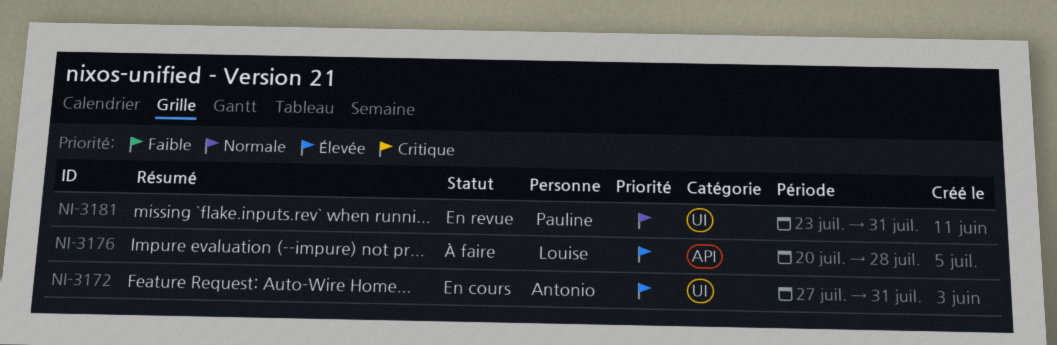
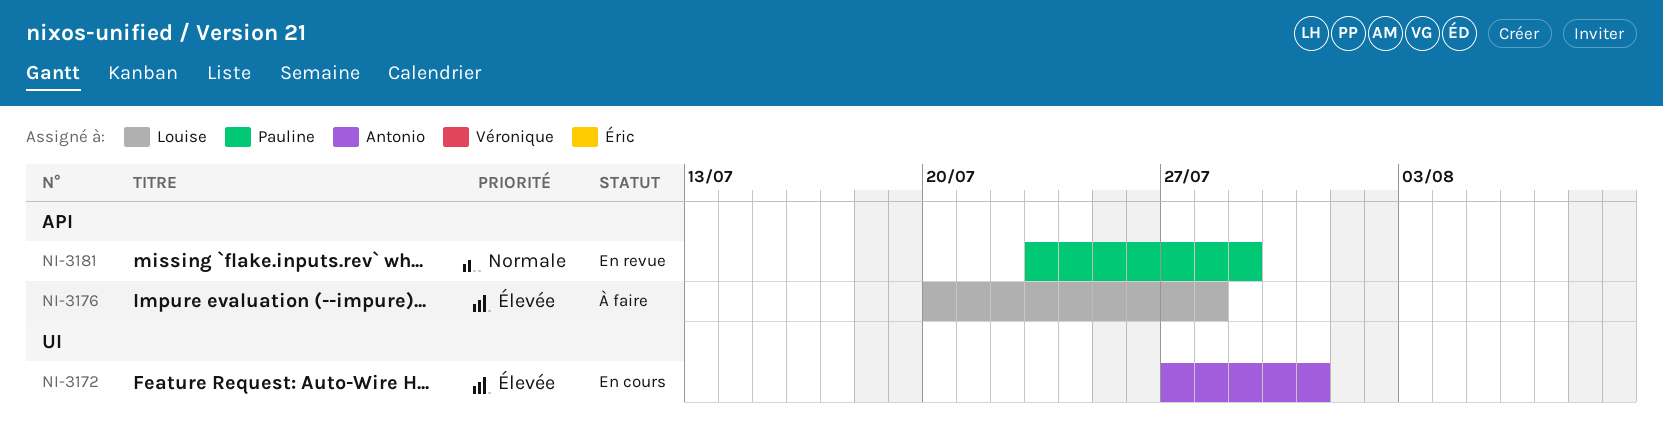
NI-3181, label: UI -> API
NI-3181, due: Jul 31 -> Jul 29

